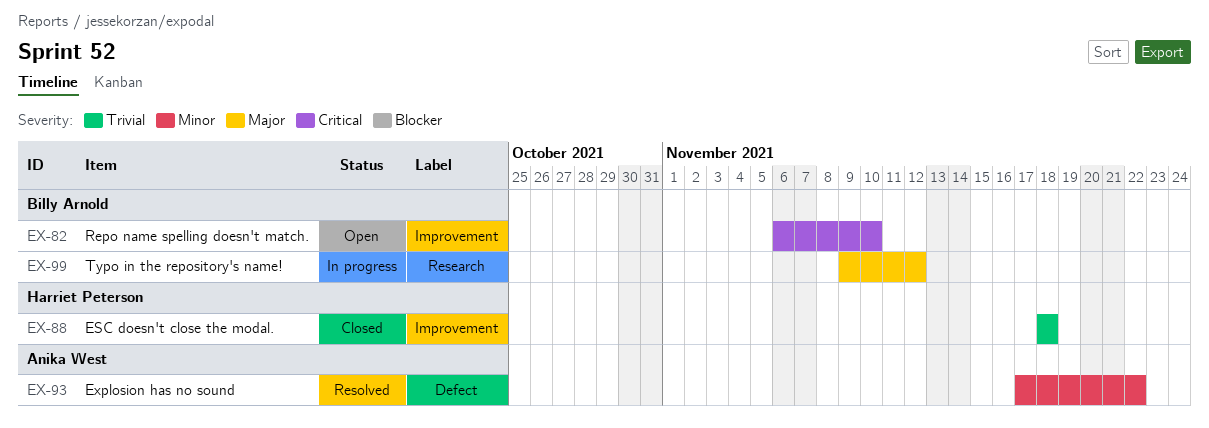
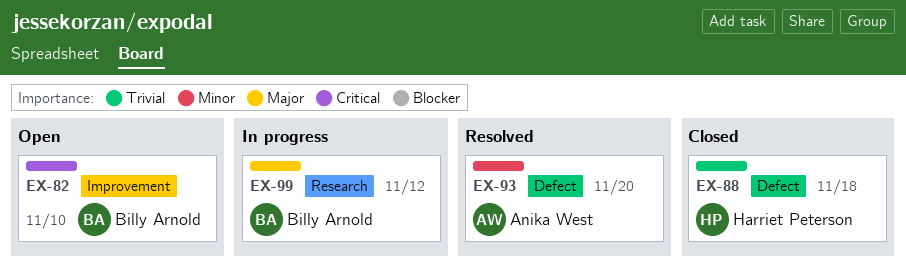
EX-88, label: Improvement -> Defect
EX-93, due: Nov 22 -> Nov 20

